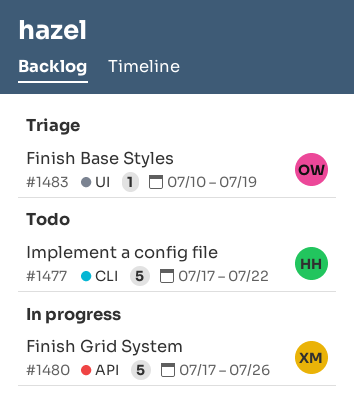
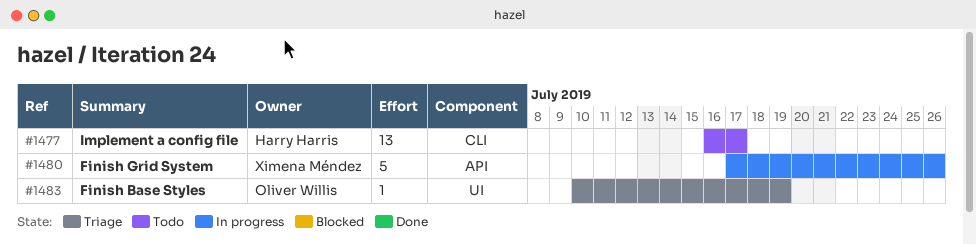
#1477, estimate: 5 -> 13
#1477, start: Jul 17 -> Jul 16
#1477, due: Jul 22 -> Jul 17

